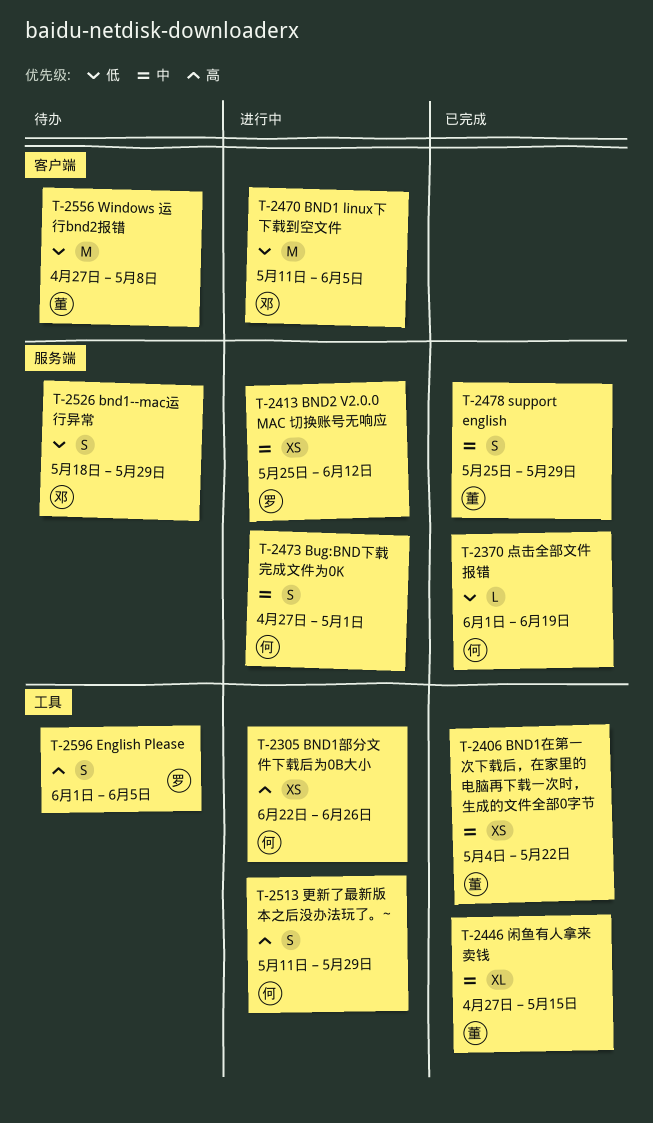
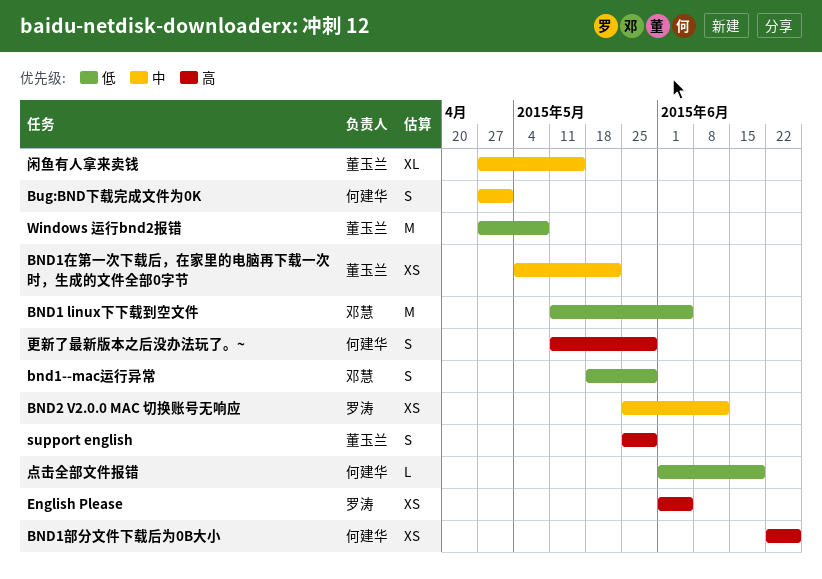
English Please, estimate: S -> XS
support english, priority: 中 -> 高

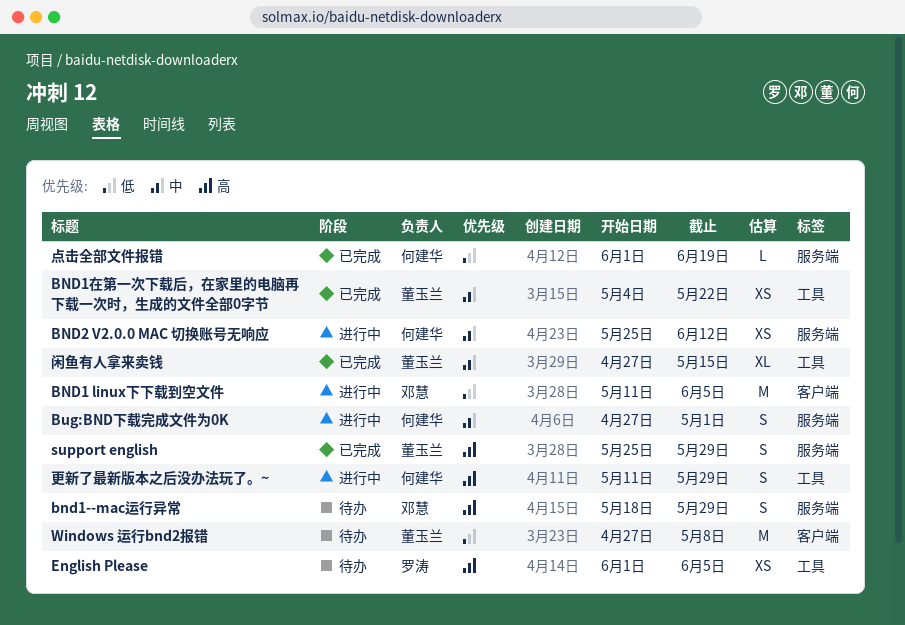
bnd1--mac运行异常, priority: 低 -> 高
BND1部分文件下载后为0B大小: present -> none
BND2 V2.0.0 MAC 切换账号无响应, owner: 罗涛 -> 何建华

